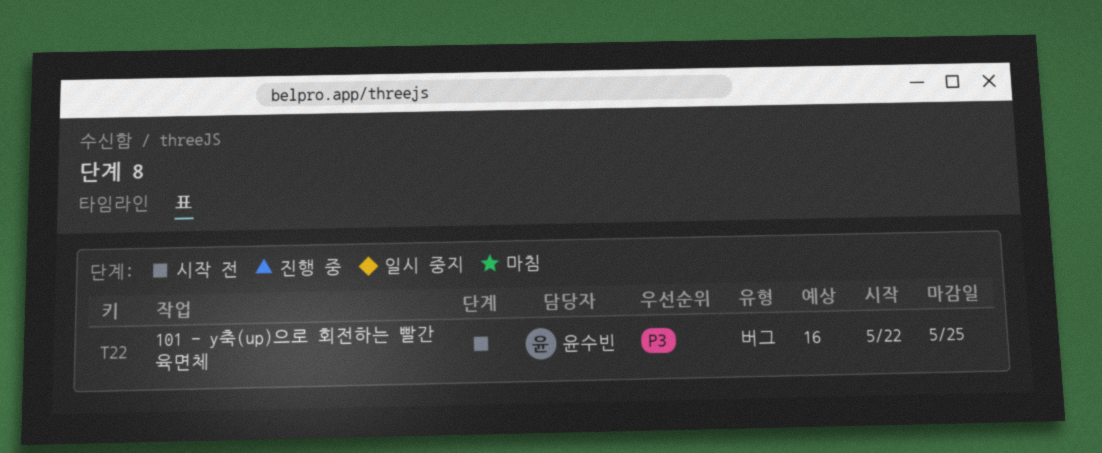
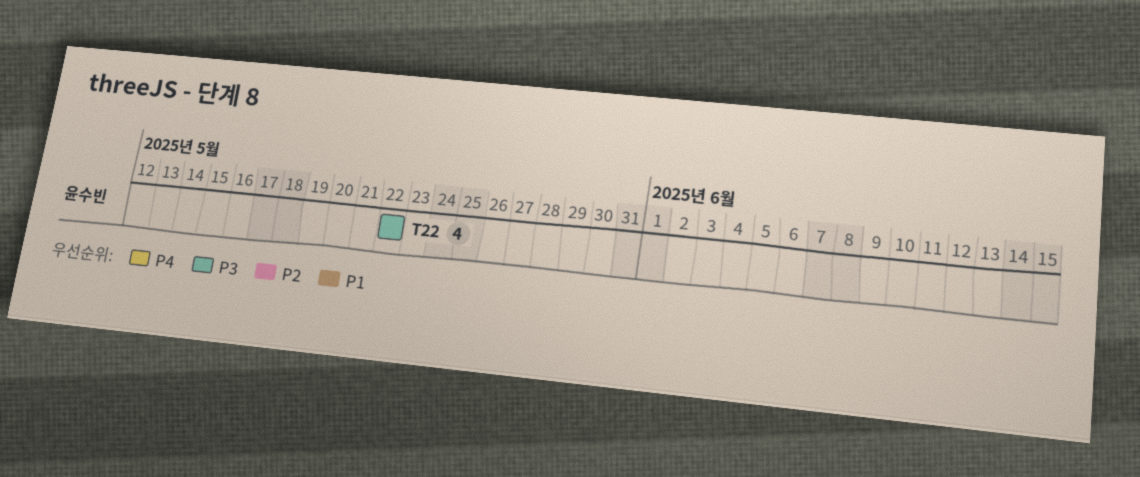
T22, estimate: 16 -> 4
T22, due: May 25 -> May 22

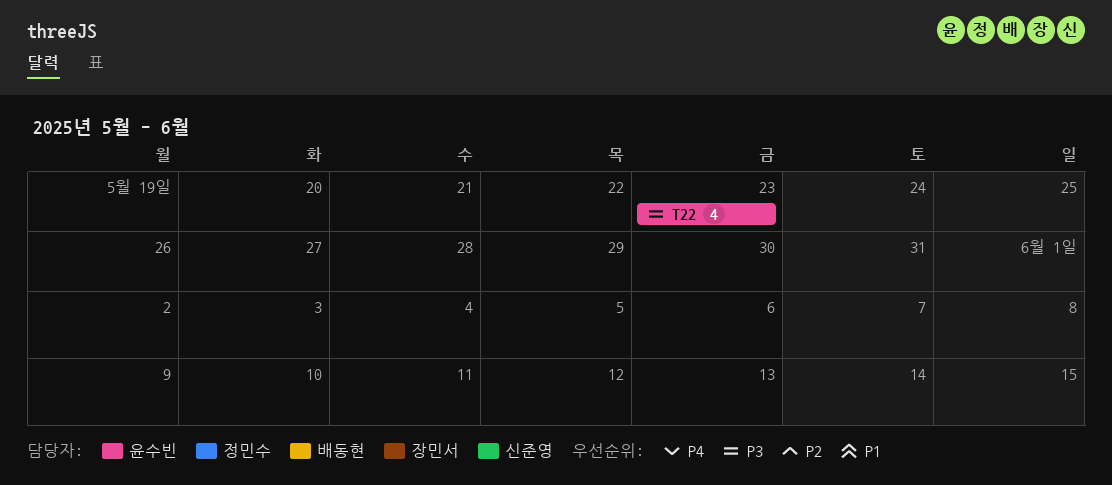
T22, start: May 22 -> May 23
T22, due: May 22 -> May 23

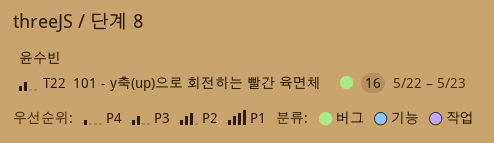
T22, estimate: 4 -> 16
T22, start: May 23 -> May 22

